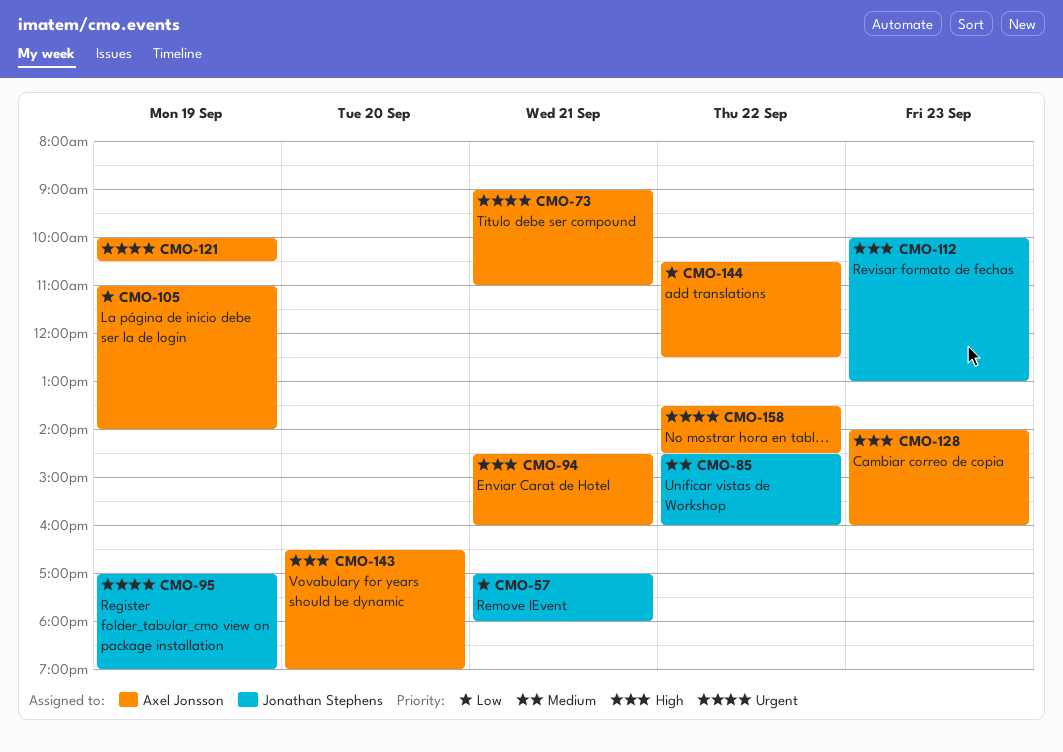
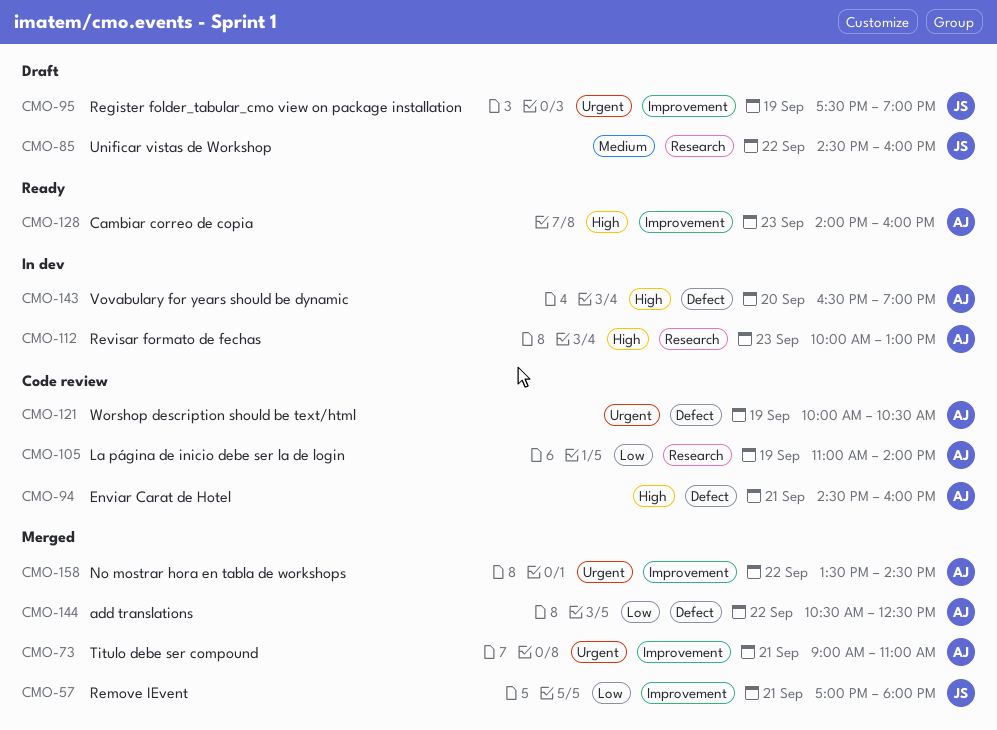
CMO-95, begins: 17:00 -> 17:30
CMO-112, owner: Jonathan Stephens -> Axel Jonsson

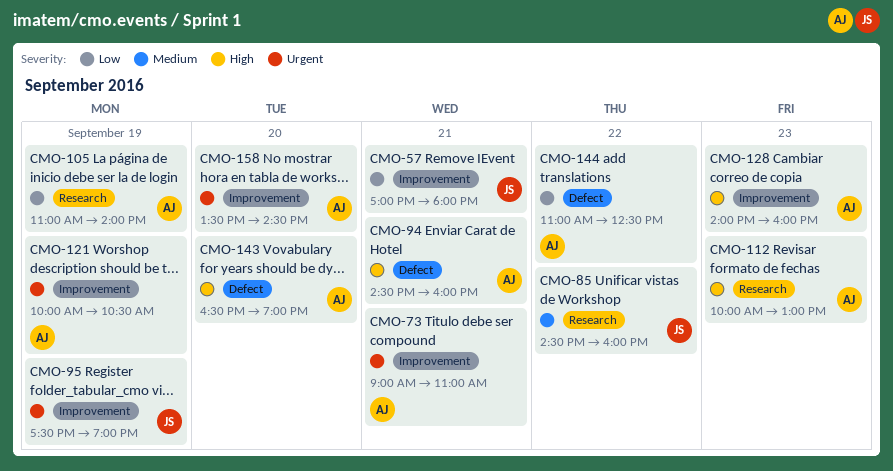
CMO-121, label: Defect -> Improvement
CMO-144, begins: 10:30 -> 11:00
CMO-158, day: Sep 22 -> Sep 20

